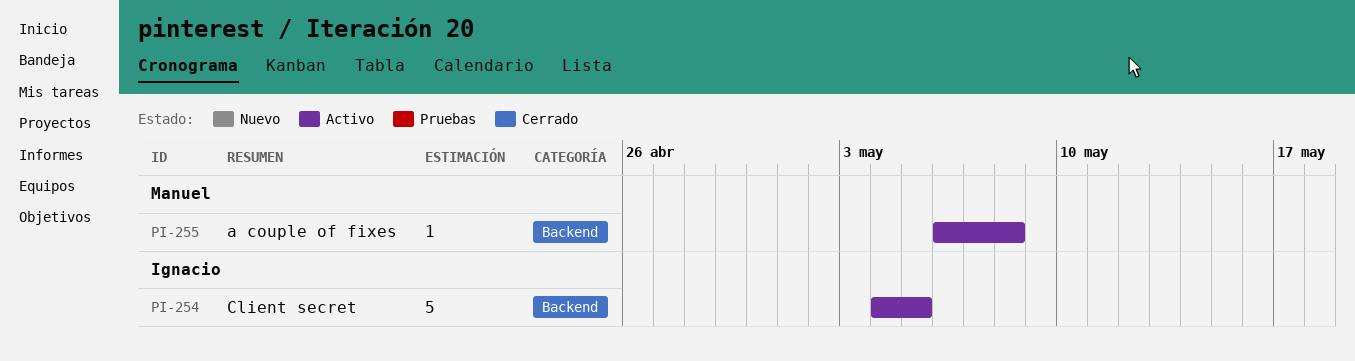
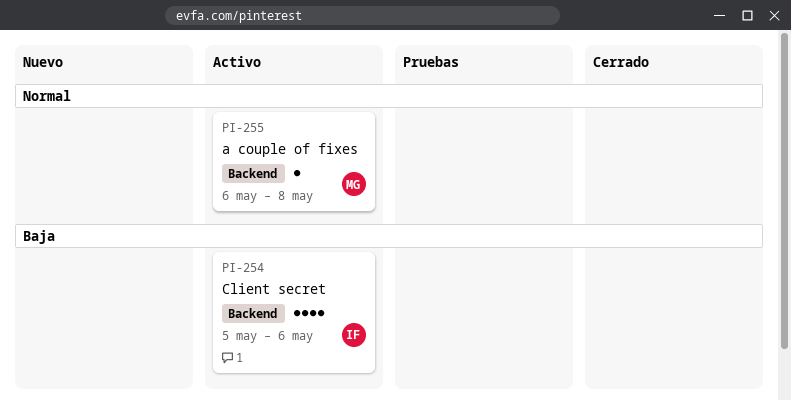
PI-254, estimate: 5 -> 4
PI-254, start: May 4 -> May 5
PI-254, due: May 5 -> May 6

